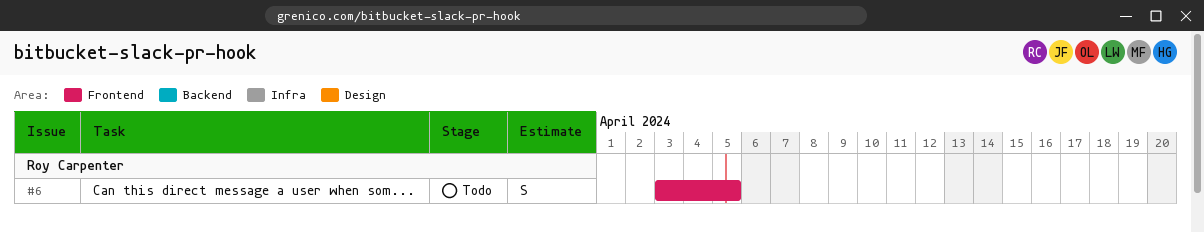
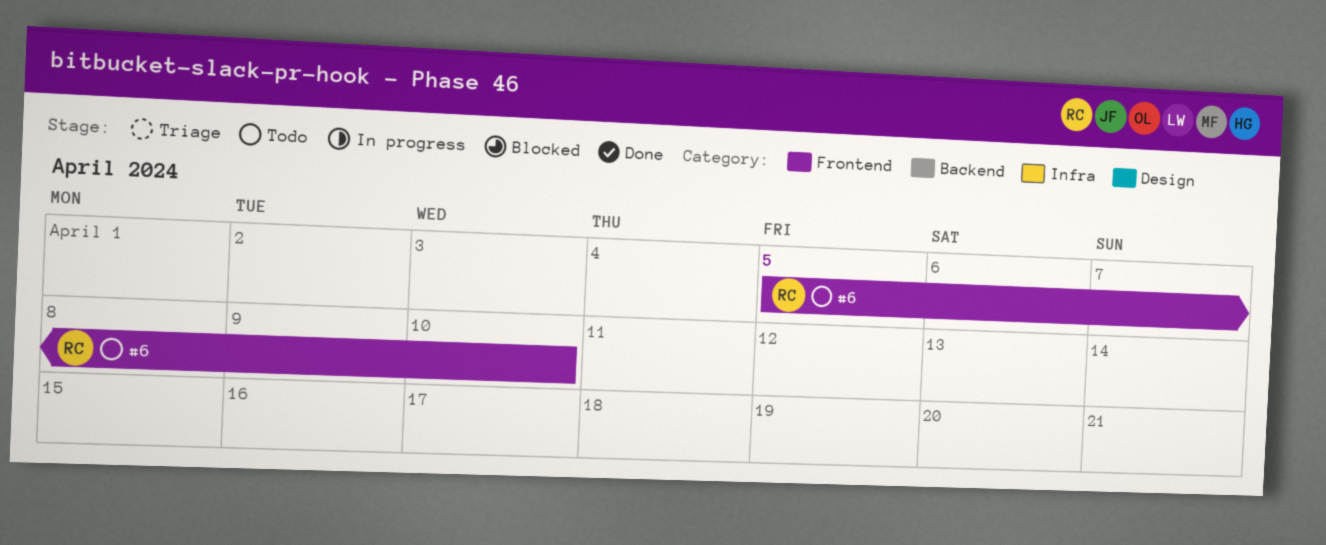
#6, start: Apr 3 -> Apr 5
#6, due: Apr 5 -> Apr 10

